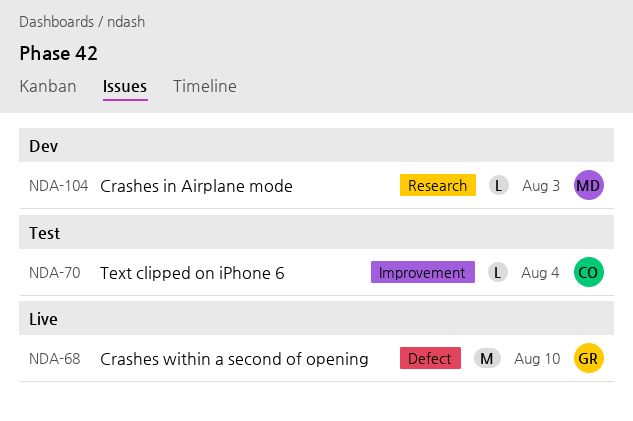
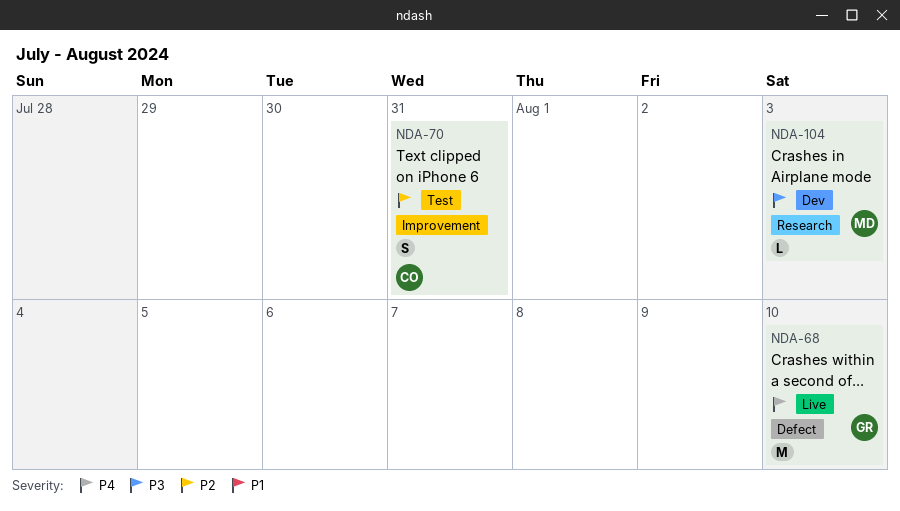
NDA-70, estimate: L -> S
NDA-70, due: Aug 4 -> Jul 31

